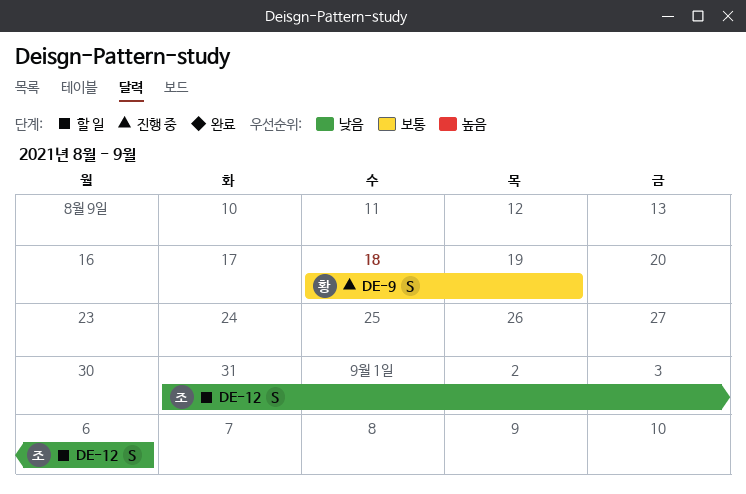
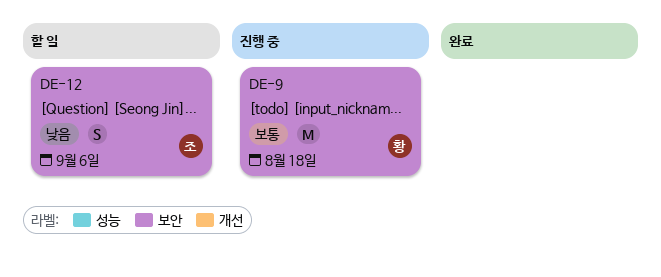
DE-9, estimate: S -> M
DE-9, due: Aug 19 -> Aug 18

